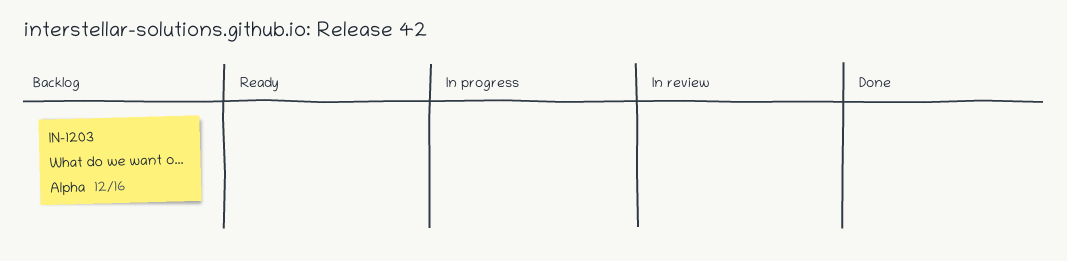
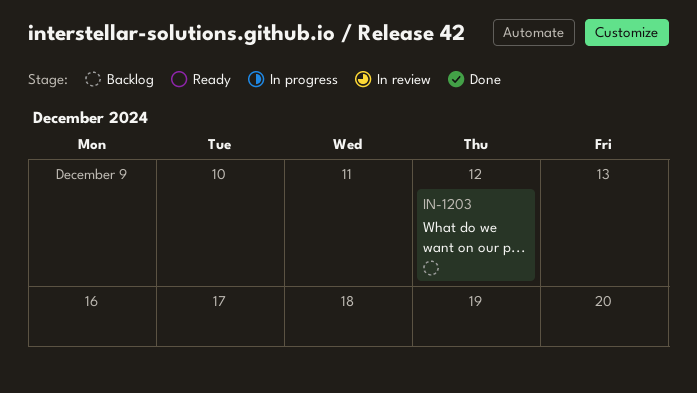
IN-1203, due: Dec 16 -> Dec 12

